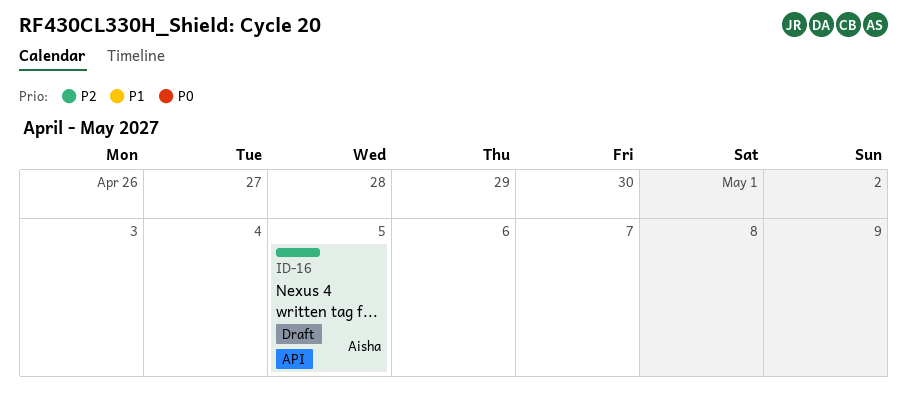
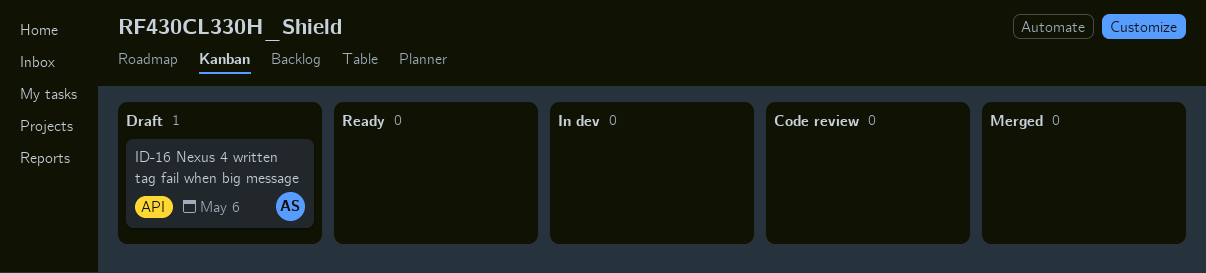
ID-16, due: May 5 -> May 6

